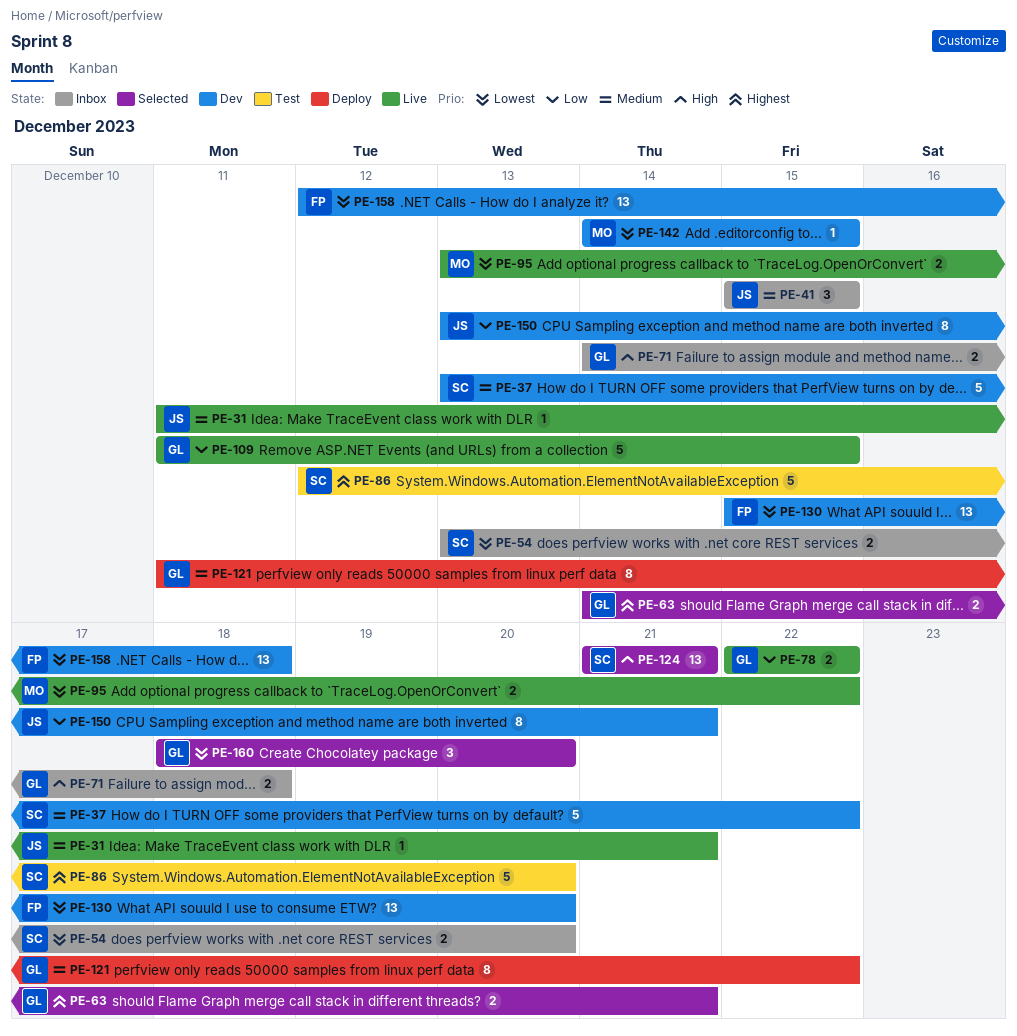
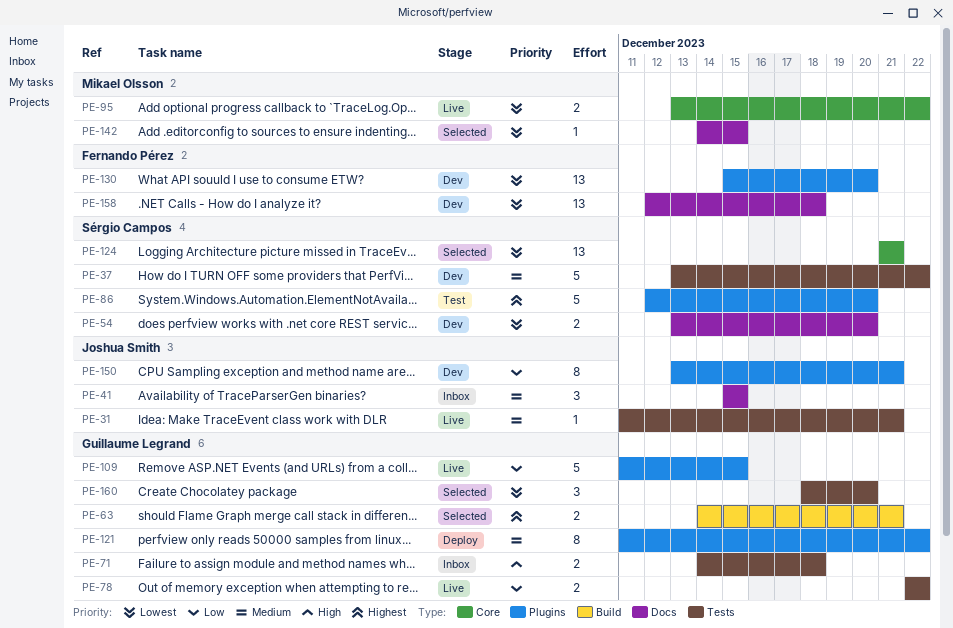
PE-54, status: Inbox -> Dev
PE-124, priority: High -> Lowest
PE-142, status: Dev -> Selected

